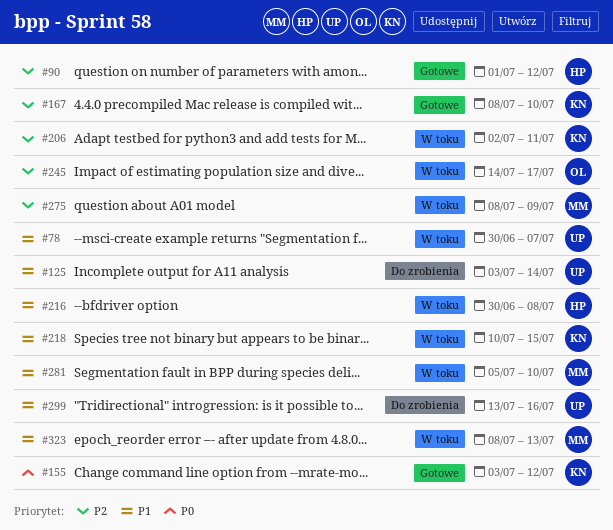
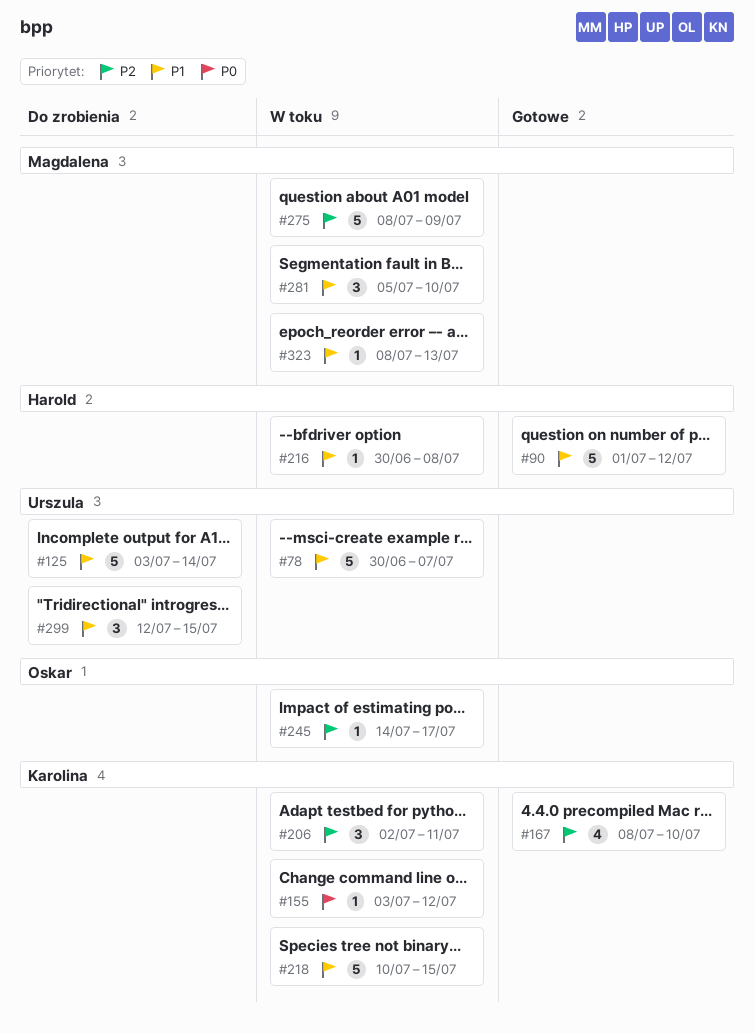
#90, priority: P2 -> P1
#155, status: Gotowe -> W toku
#299, start: Jul 13 -> Jul 12
#299, due: Jul 16 -> Jul 15

